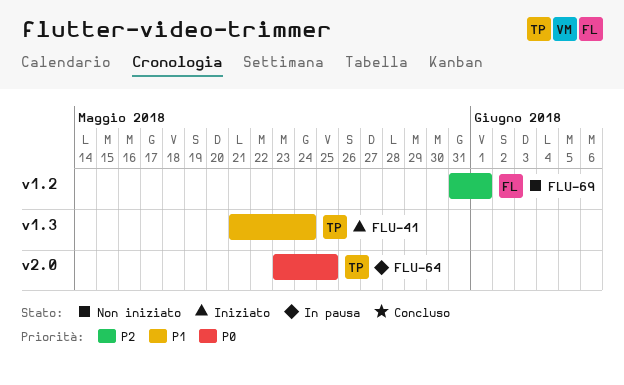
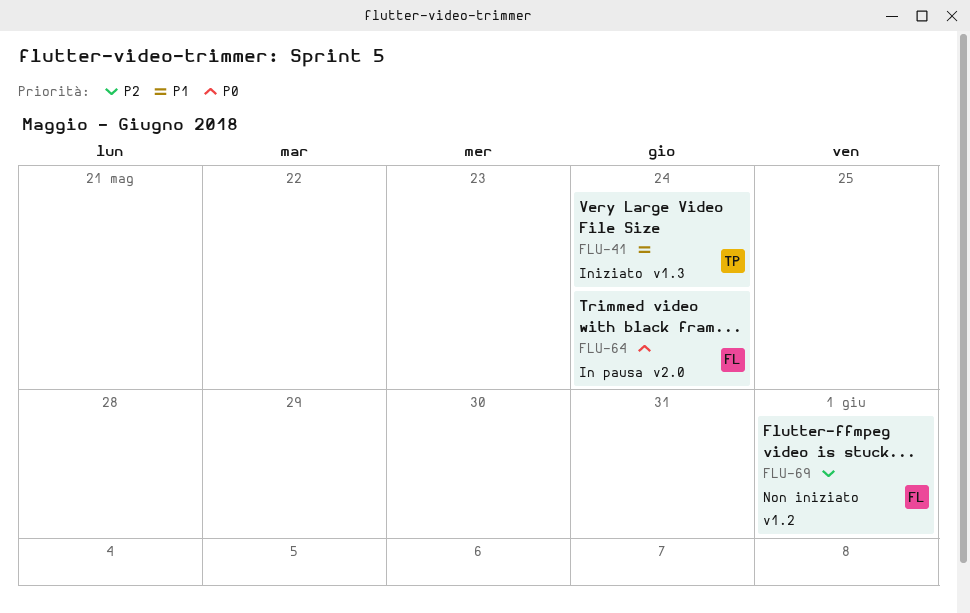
FLU-64, owner: TP -> FL
FLU-64, due: May 25 -> May 24

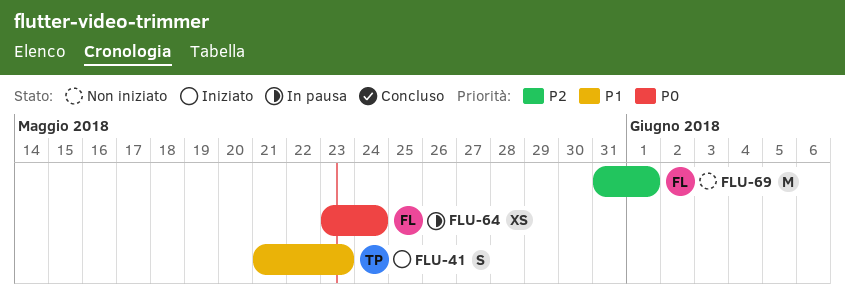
FLU-41, due: May 24 -> May 23

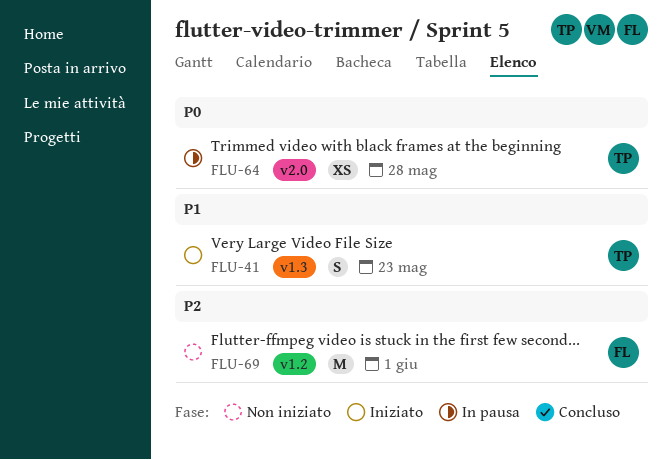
FLU-64, owner: FL -> TP
FLU-64, due: May 24 -> May 28

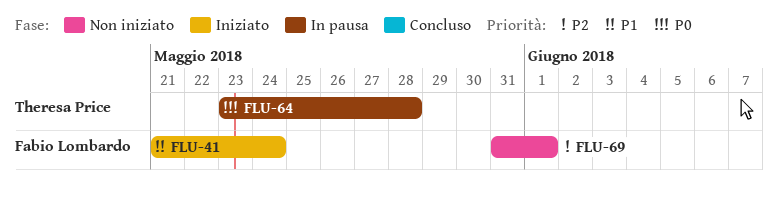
FLU-41, owner: Theresa Price -> Fabio Lombardo
FLU-41, due: May 23 -> May 24

